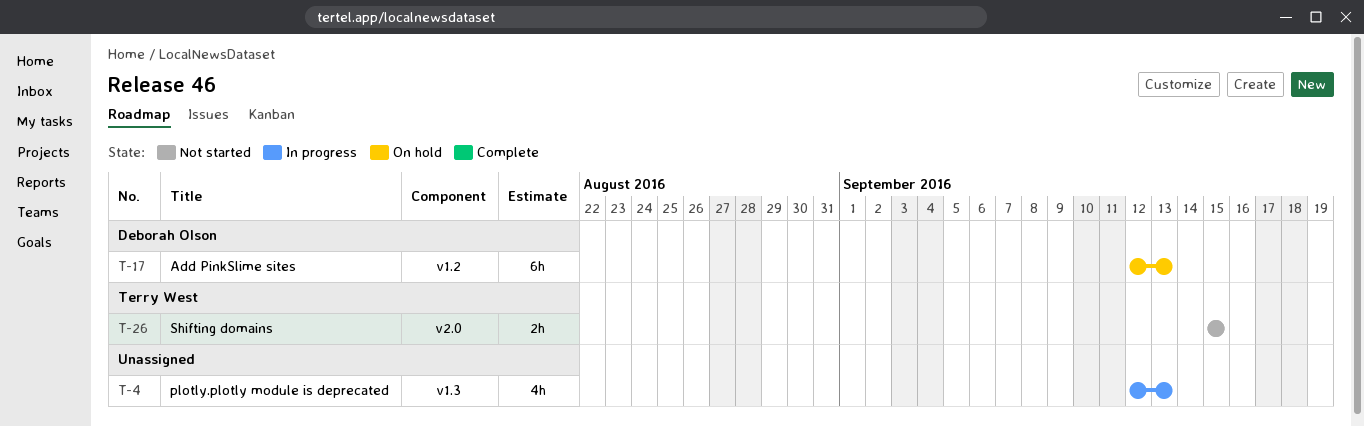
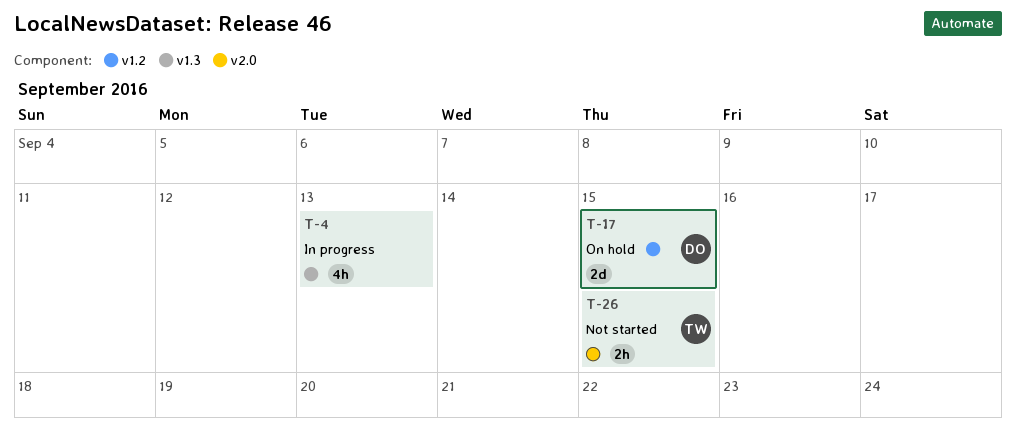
T-17, estimate: 6h -> 2d
T-17, due: Sep 13 -> Sep 15

